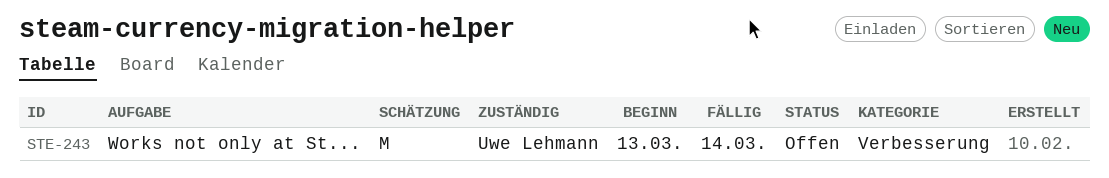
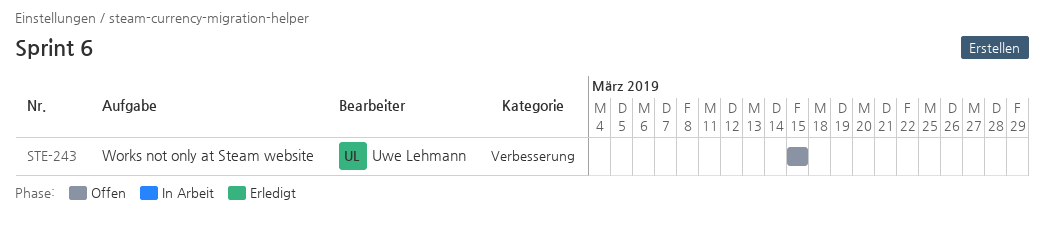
STE-243, start: Mar 13 -> Mar 15
STE-243, due: Mar 14 -> Mar 15

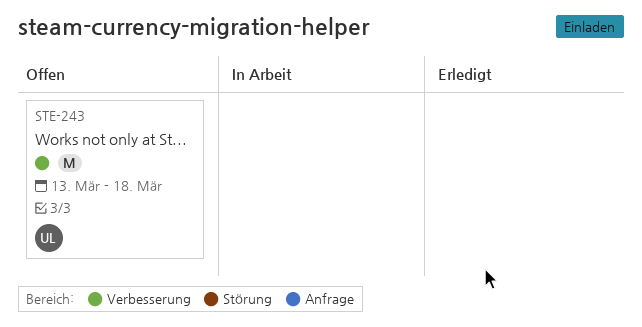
STE-243, start: Mar 15 -> Mar 13
STE-243, due: Mar 15 -> Mar 18

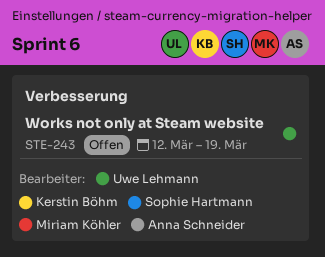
STE-243, start: Mar 13 -> Mar 12
STE-243, due: Mar 18 -> Mar 19

